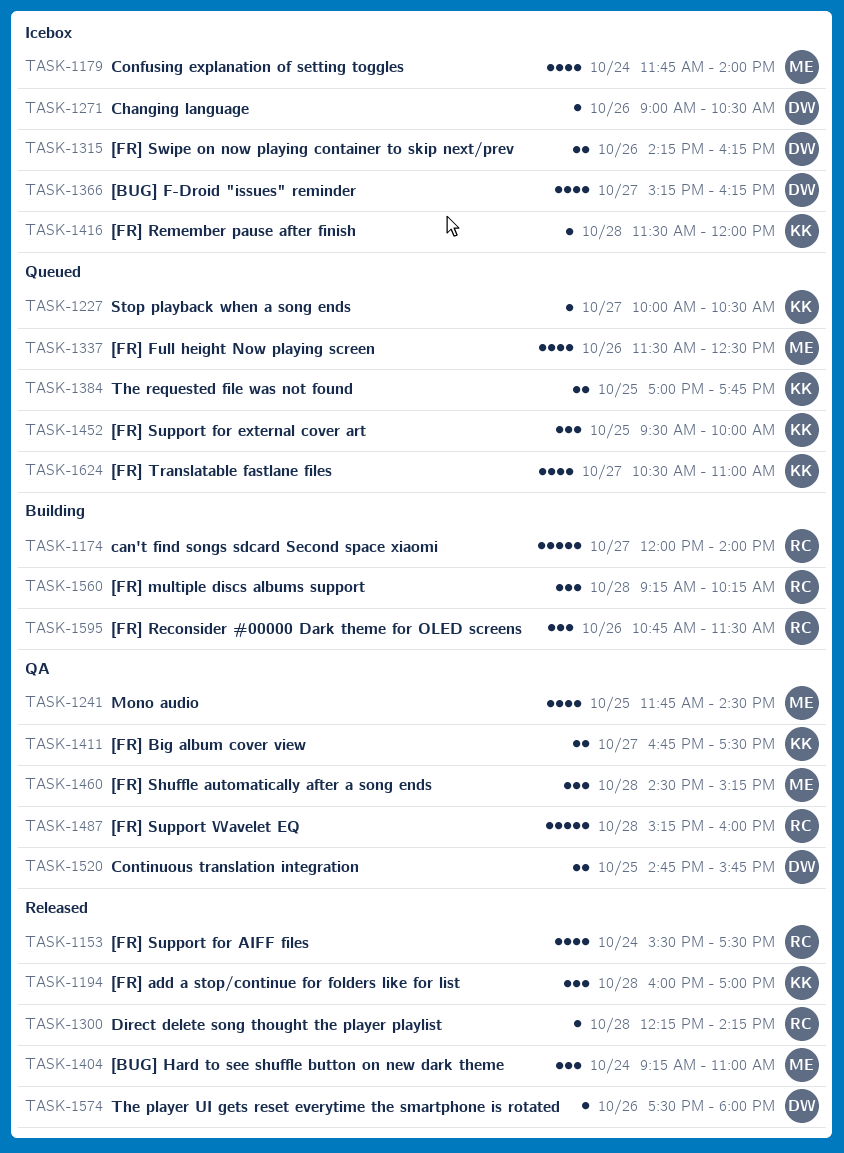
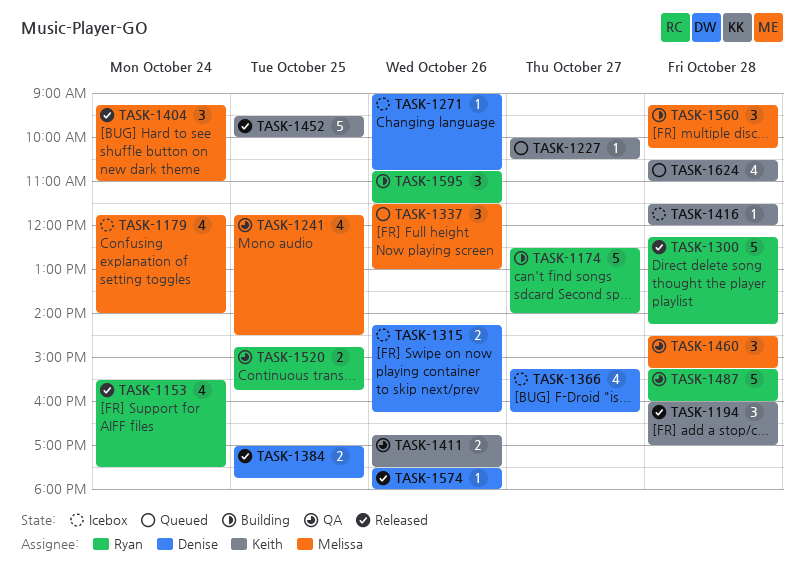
TASK-1174, begins: 12:00 -> 12:30
TASK-1271, ends: 10:30 -> 10:45
TASK-1300, estimate: 1 -> 5
TASK-1337, estimate: 4 -> 3
TASK-1337, ends: 12:30 -> 13:00
TASK-1384, status: Queued -> Released
TASK-1384, owner: Keith -> Denise
TASK-1411, day: Oct 27 -> Oct 26
TASK-1452, status: Queued -> Released
TASK-1452, estimate: 3 -> 5
TASK-1520, owner: Denise -> Ryan
TASK-1560, owner: Ryan -> Melissa
TASK-1624, day: Oct 27 -> Oct 28

